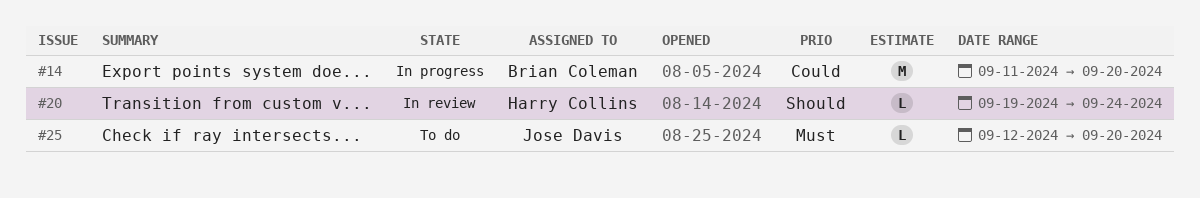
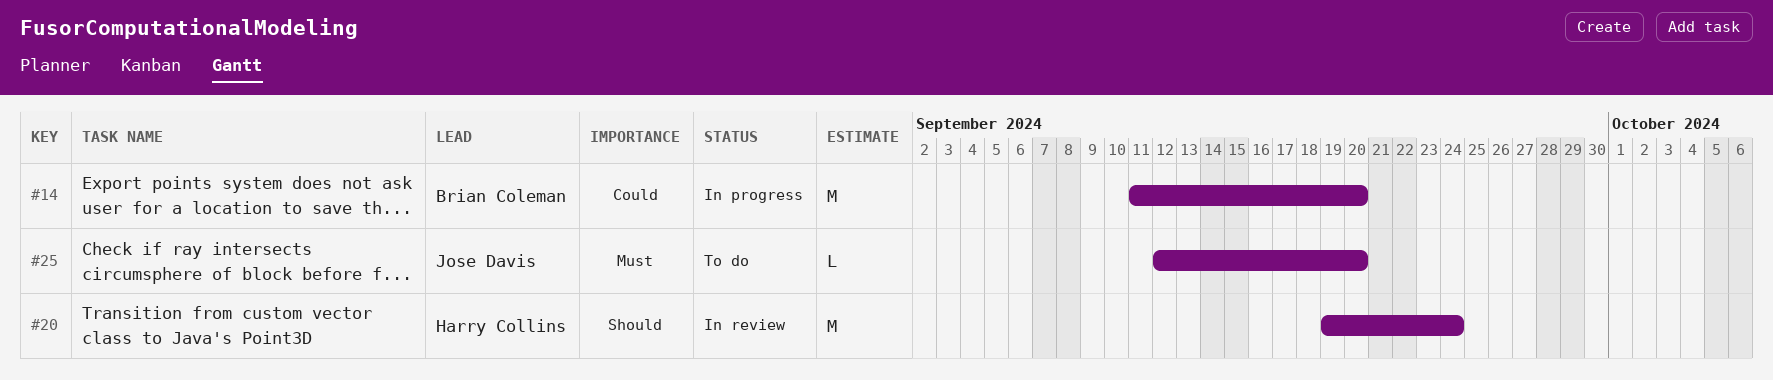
#20, estimate: L -> M

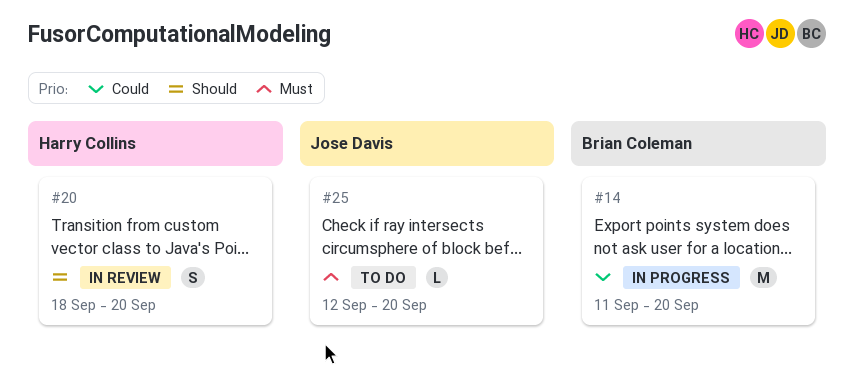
#20, estimate: M -> S
#20, start: Sep 19 -> Sep 18
#20, due: Sep 24 -> Sep 20

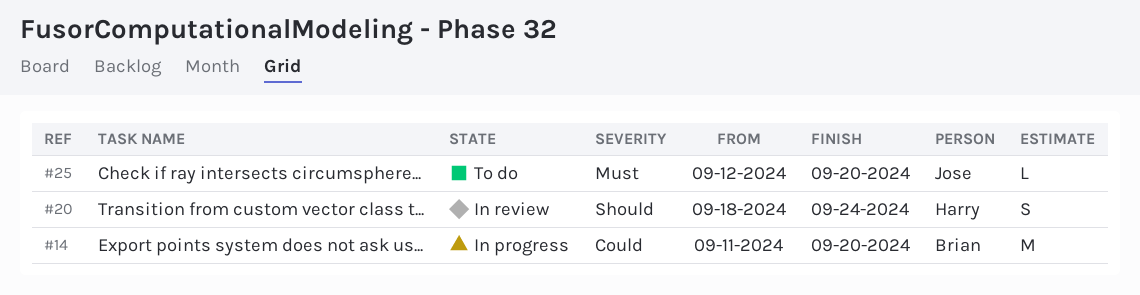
#20, due: Sep 20 -> Sep 24

